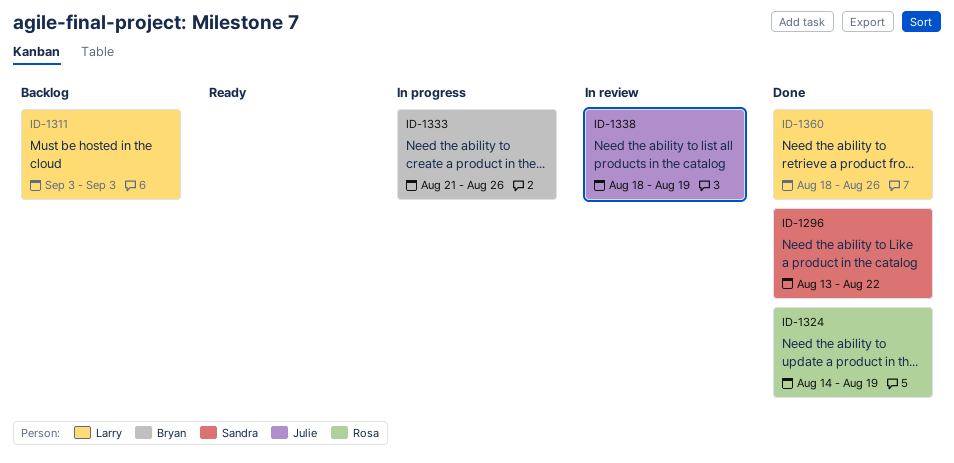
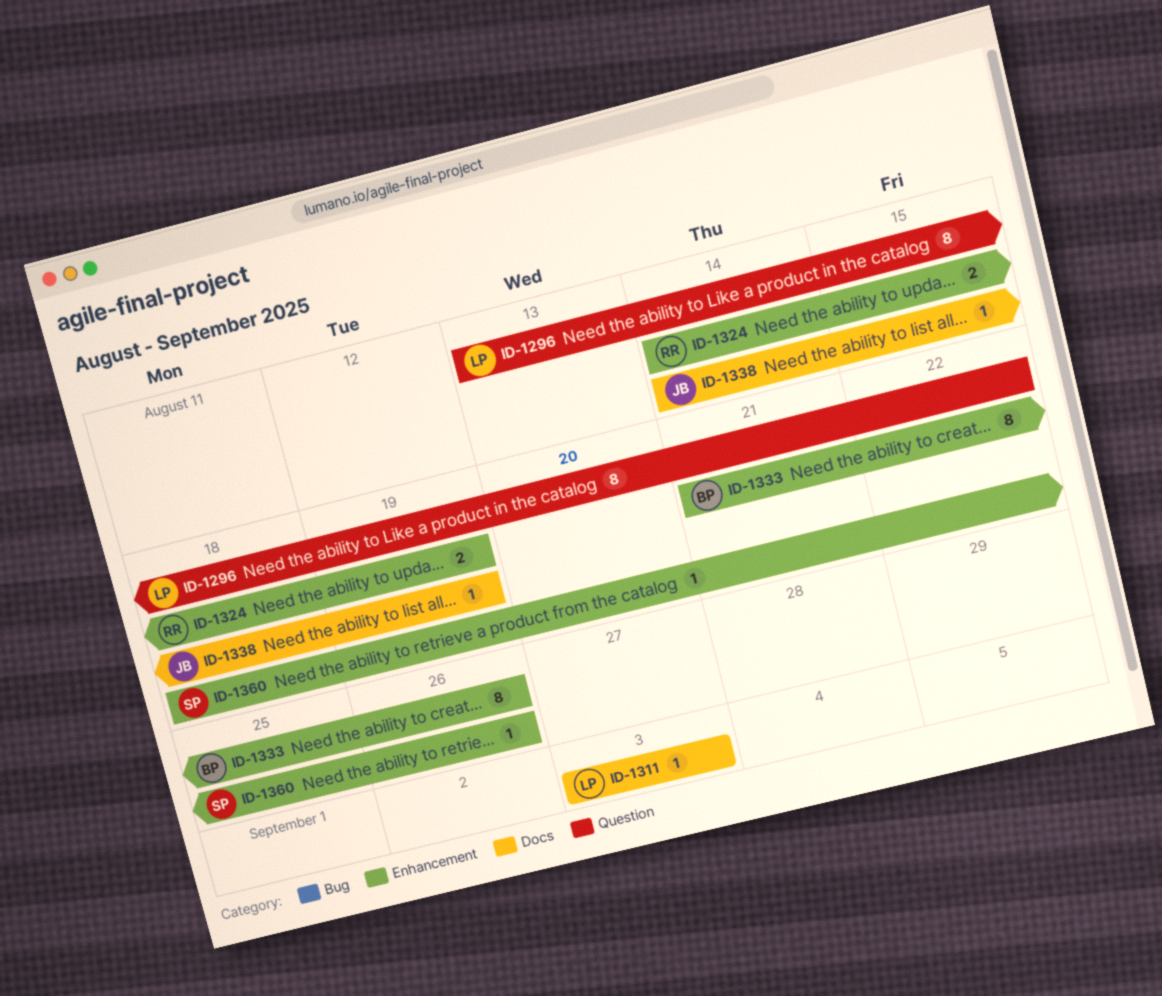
ID-1296, owner: Sandra -> Larry
ID-1338, start: Aug 18 -> Aug 14
ID-1360, owner: Larry -> Sandra

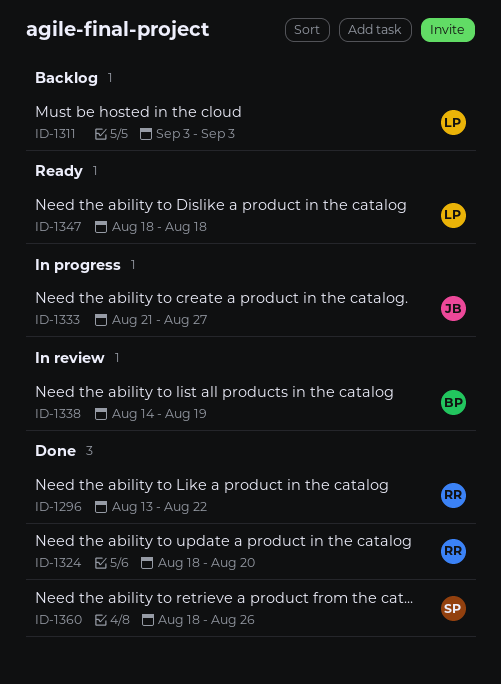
ID-1296, owner: LP -> RR
ID-1324, start: Aug 14 -> Aug 18
ID-1324, due: Aug 19 -> Aug 20
ID-1333, owner: BP -> JB
ID-1333, due: Aug 26 -> Aug 27
ID-1338, owner: JB -> BP
ID-1347: none -> present

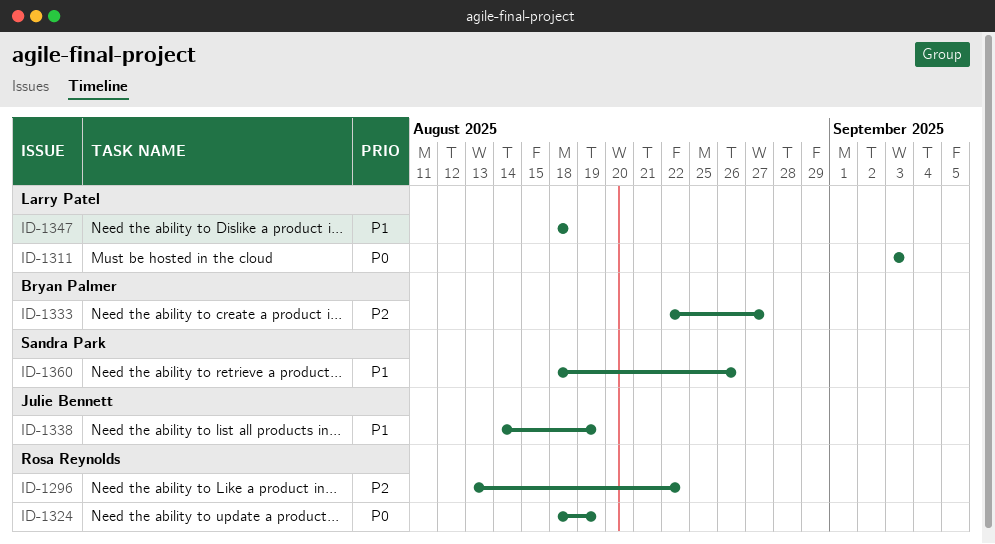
ID-1324, due: Aug 20 -> Aug 19
ID-1333, owner: Julie Bennett -> Bryan Palmer
ID-1333, start: Aug 21 -> Aug 22
ID-1338, owner: Bryan Palmer -> Julie Bennett

